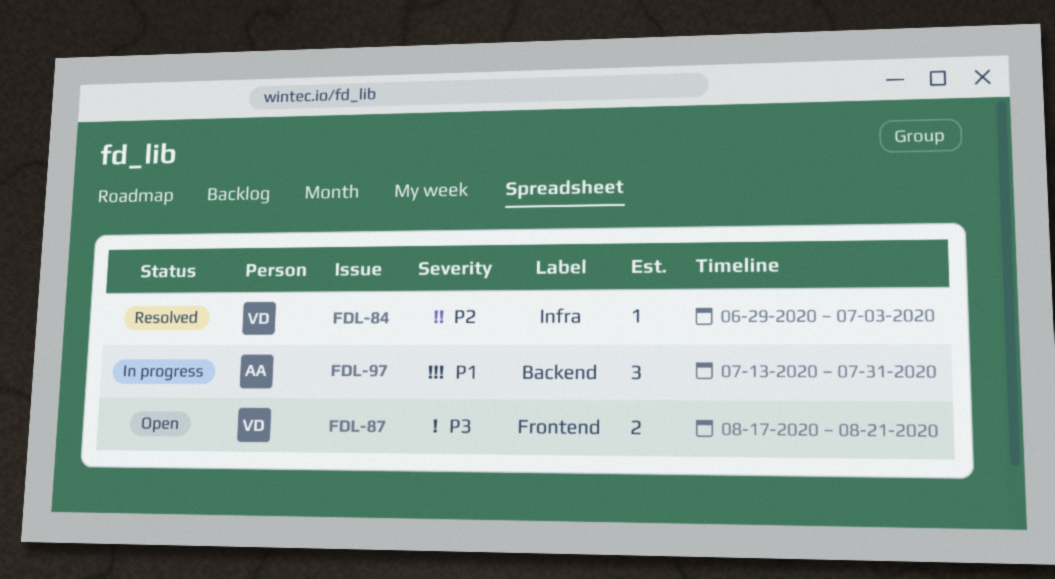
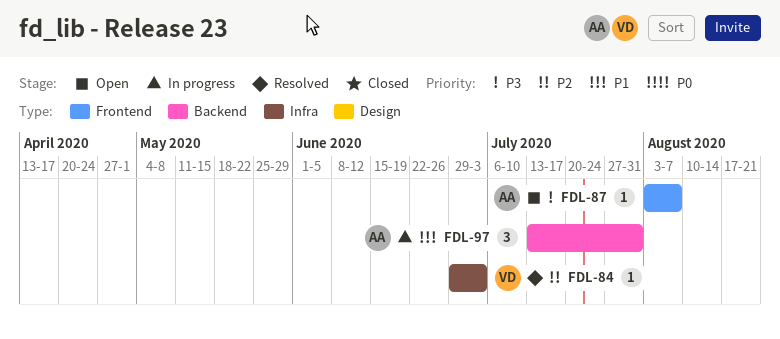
FDL-87, owner: VD -> AA
FDL-87, estimate: 2 -> 1
FDL-87, start: Aug 17 -> Aug 3
FDL-87, due: Aug 21 -> Aug 7

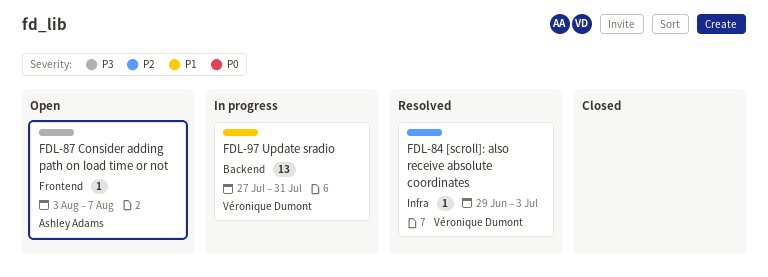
FDL-97, owner: Ashley Adams -> Véronique Dumont
FDL-97, estimate: 3 -> 13
FDL-97, start: Jul 13 -> Jul 27

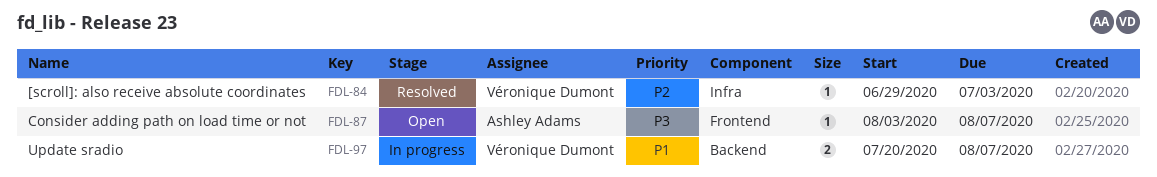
FDL-97, estimate: 13 -> 2
FDL-97, start: Jul 27 -> Jul 20
FDL-97, due: Jul 31 -> Aug 7

